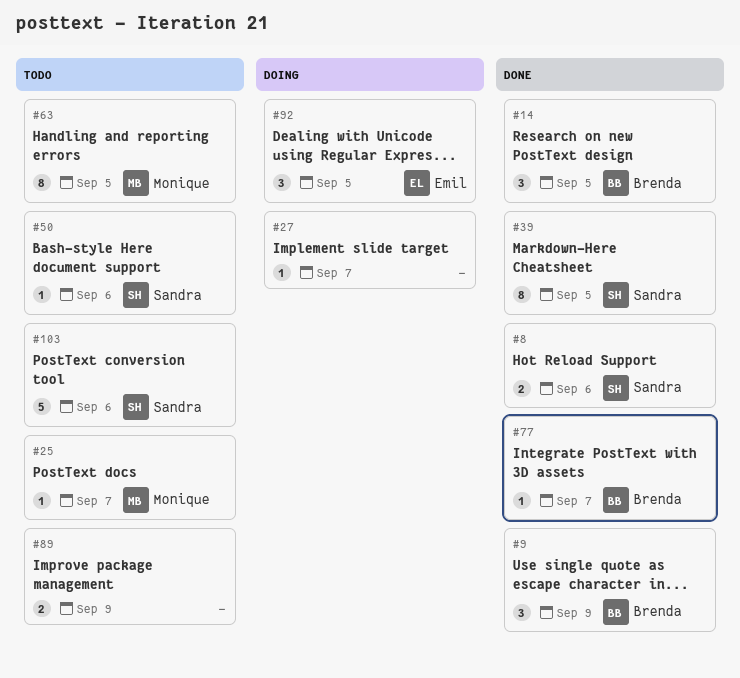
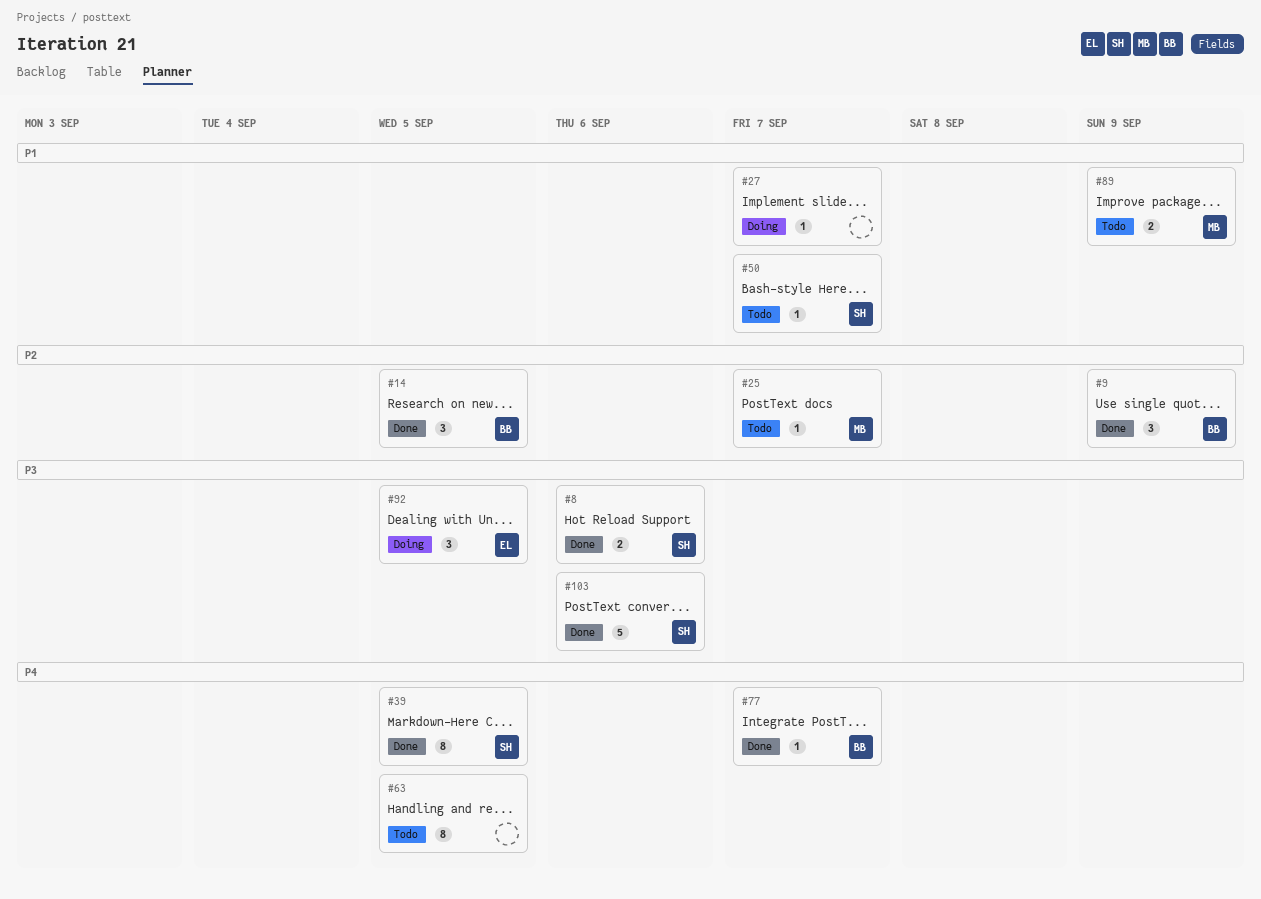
#50, due: Sep 6 -> Sep 7
#63, owner: Monique -> none
#89, owner: none -> Monique
#103, status: Todo -> Done

